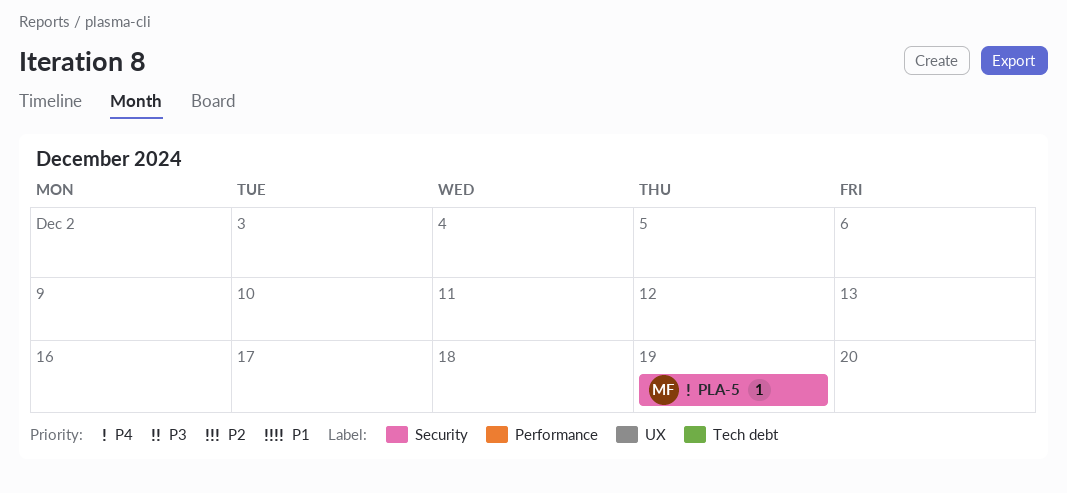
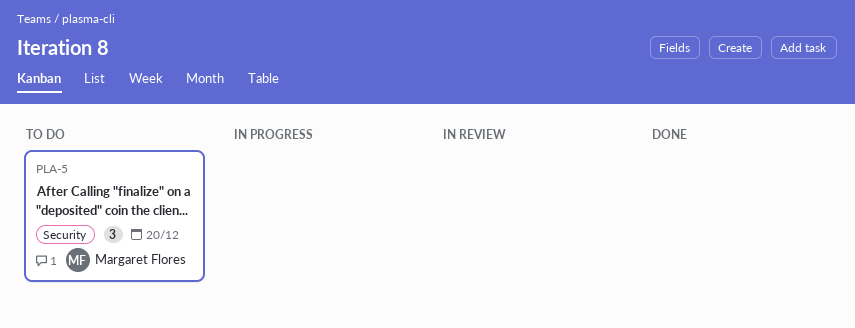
PLA-5, estimate: 1 -> 3
PLA-5, due: Dec 19 -> Dec 20

